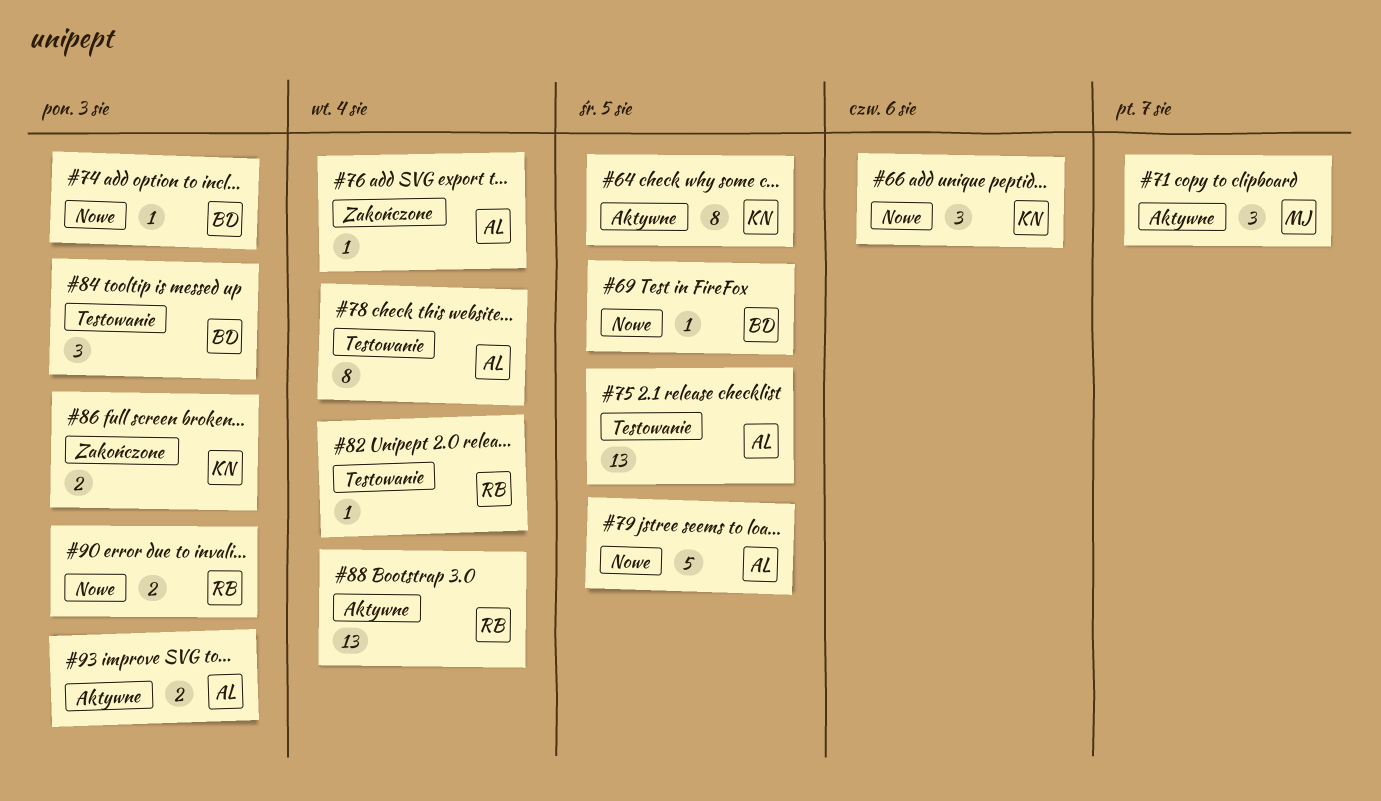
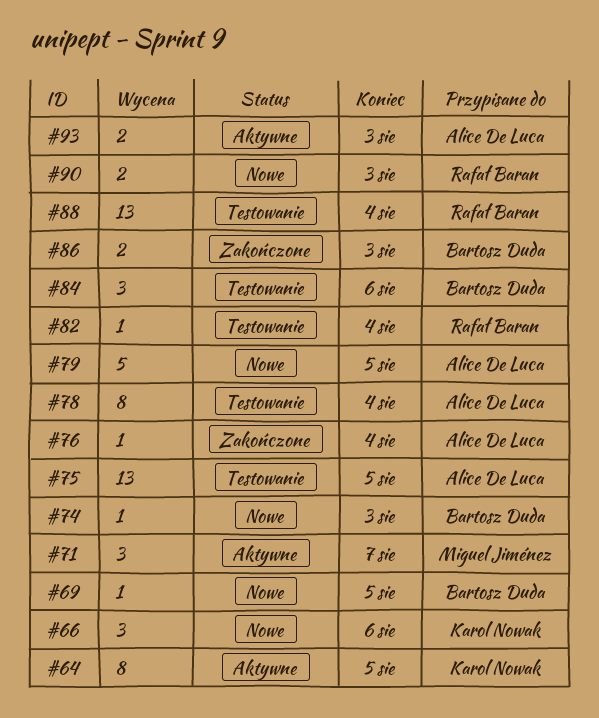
#84, due: Aug 3 -> Aug 6
#86, owner: Karol Nowak -> Bartosz Duda
#88, status: Aktywne -> Testowanie

